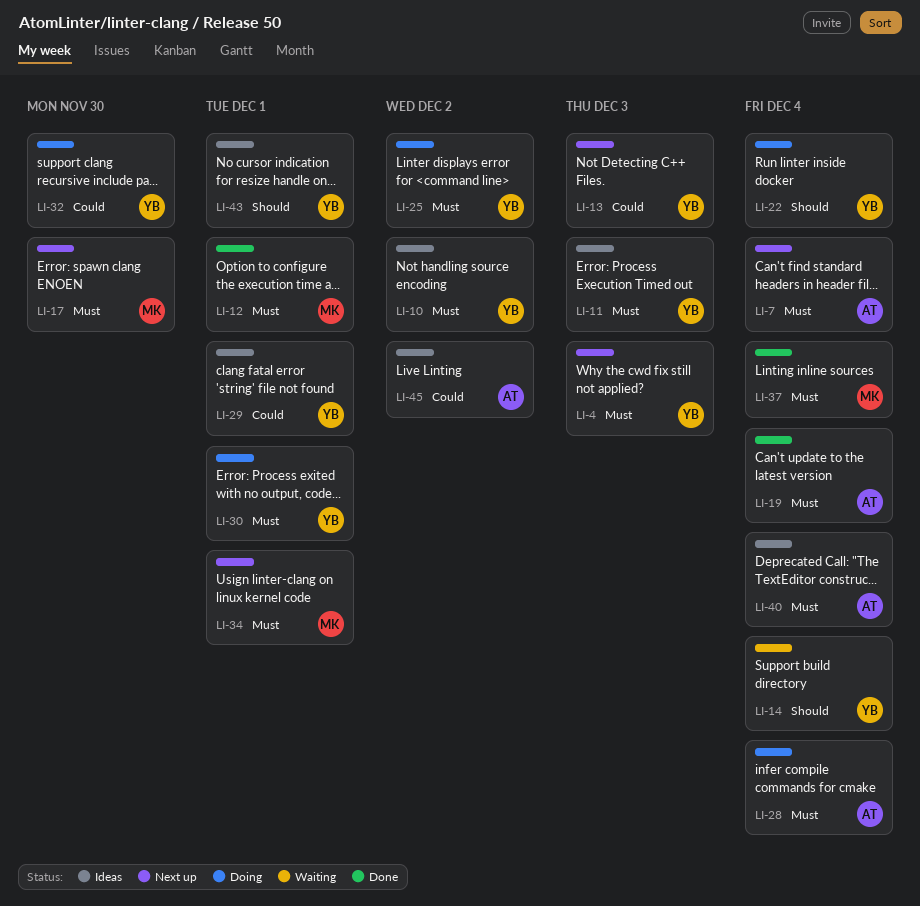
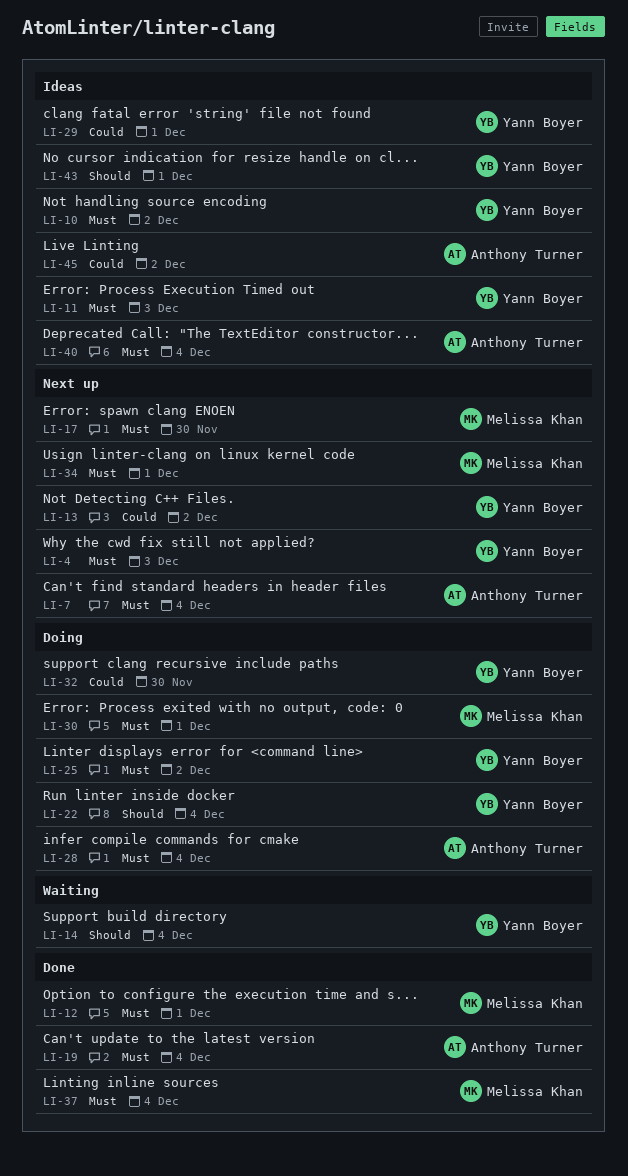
LI-13, due: Dec 3 -> Dec 2
LI-30, owner: Yann Boyer -> Melissa Khan

